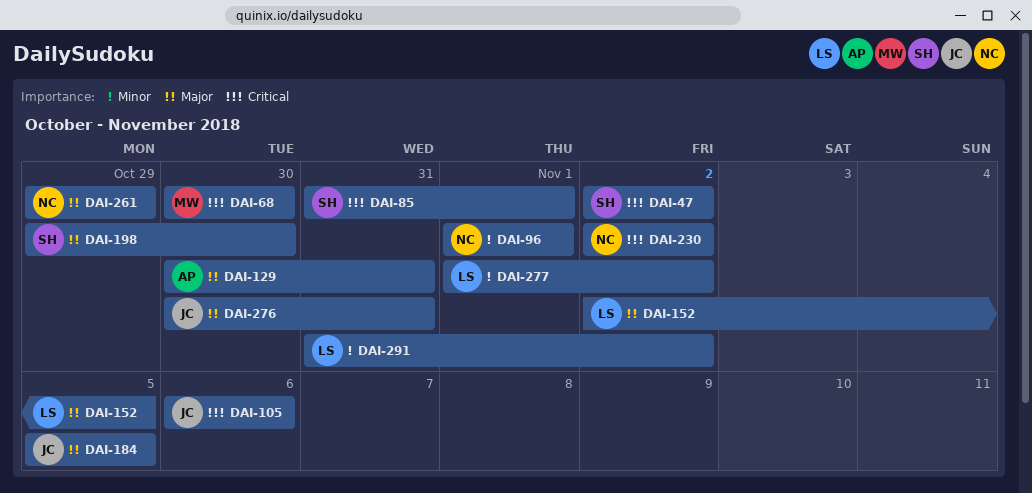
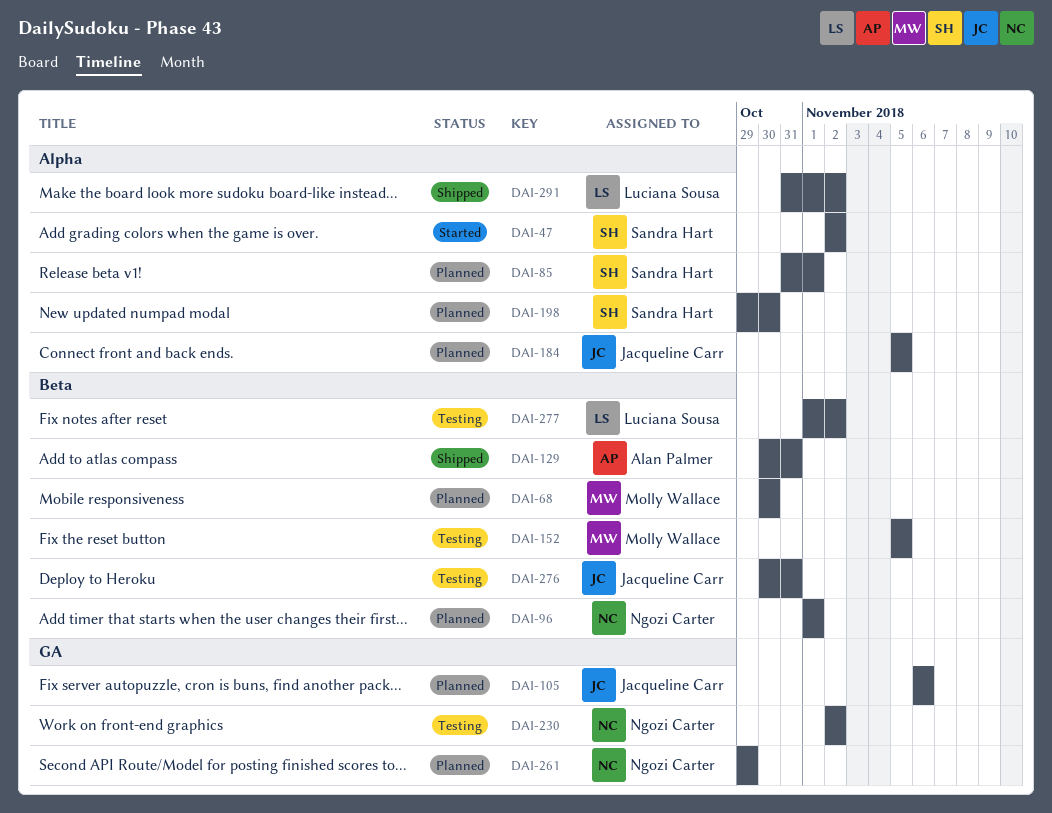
DAI-152, owner: Luciana Sousa -> Molly Wallace
DAI-152, start: Nov 2 -> Nov 5

